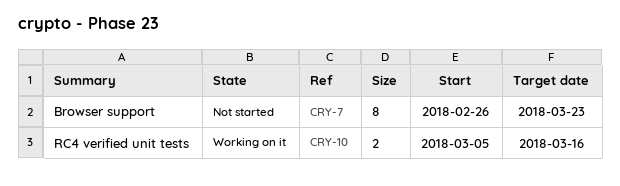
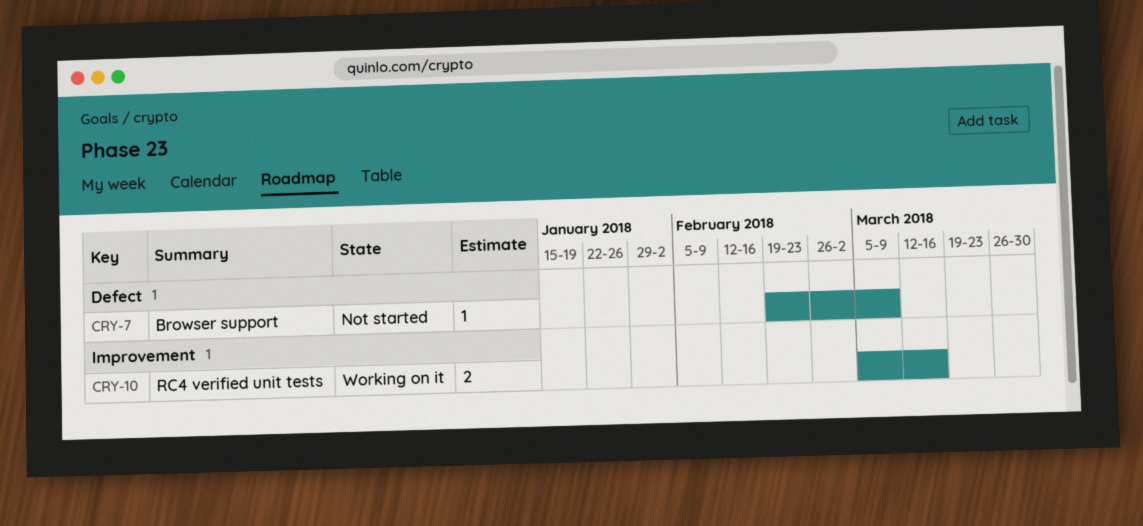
CRY-7, estimate: 8 -> 1
CRY-7, start: Feb 26 -> Feb 19
CRY-7, due: Mar 23 -> Mar 9

